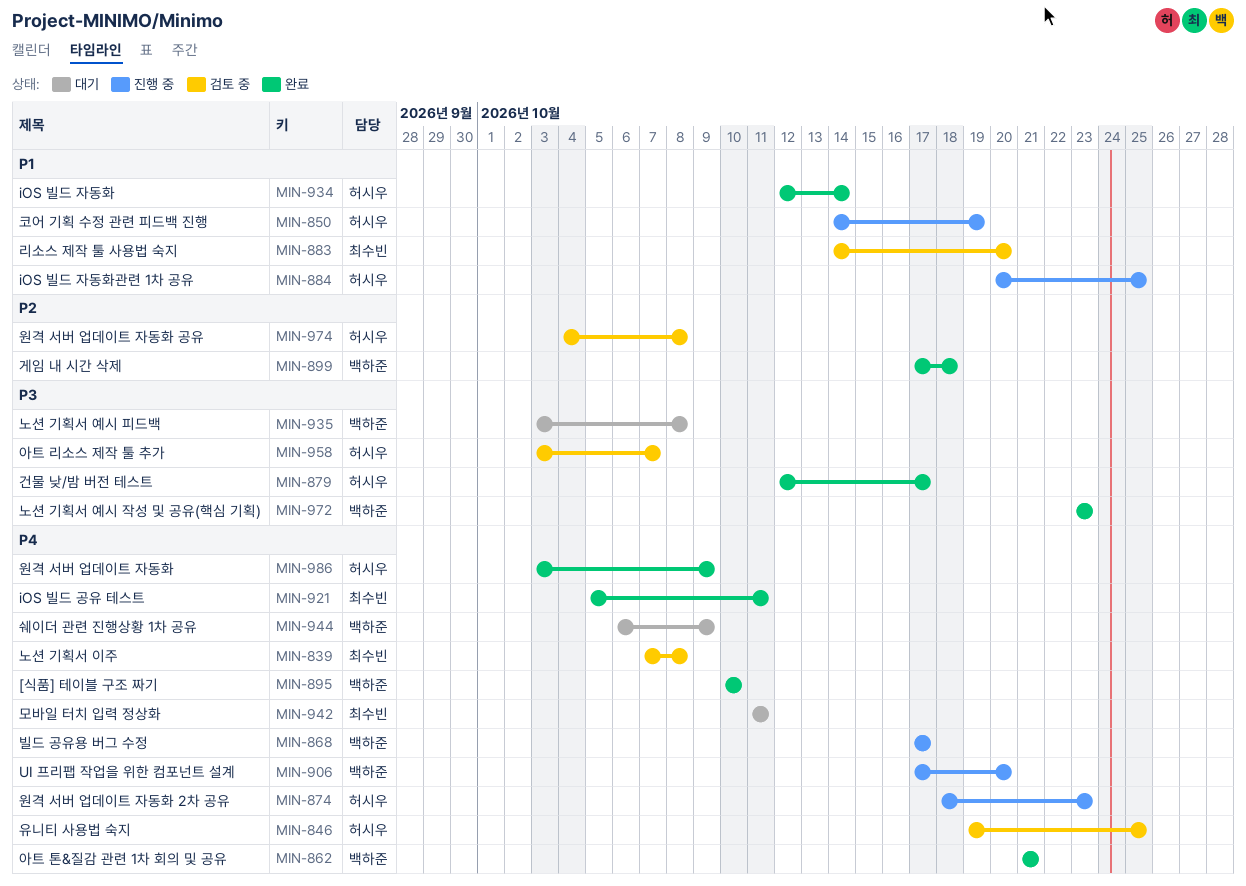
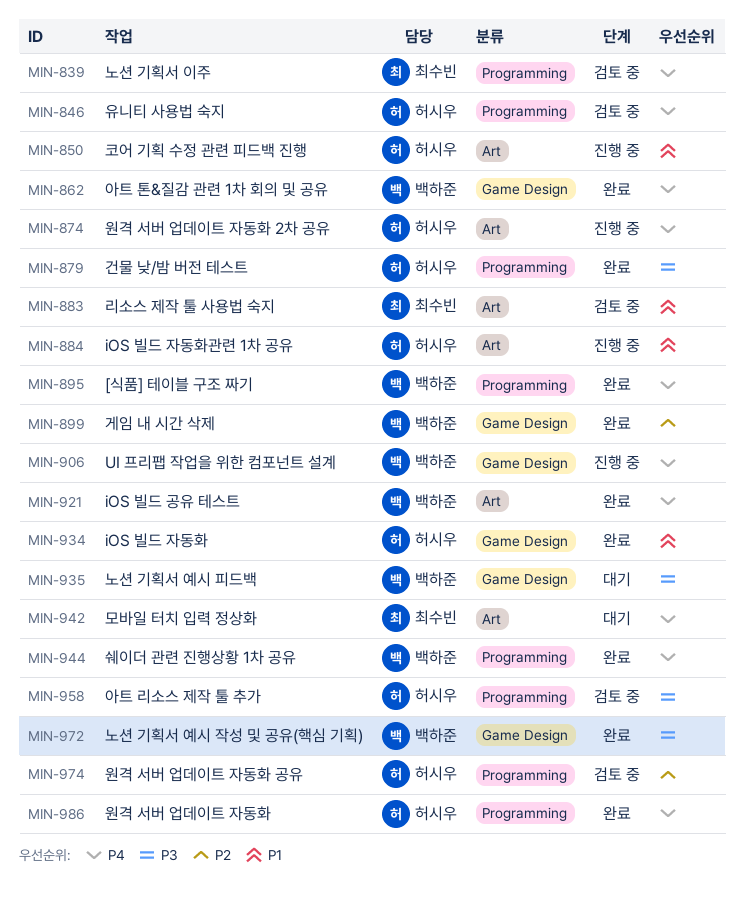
MIN-868: present -> none
MIN-921, owner: 최수빈 -> 백하준
MIN-944, status: 대기 -> 완료

